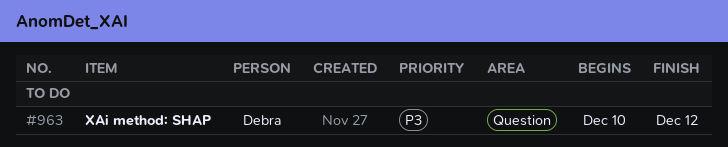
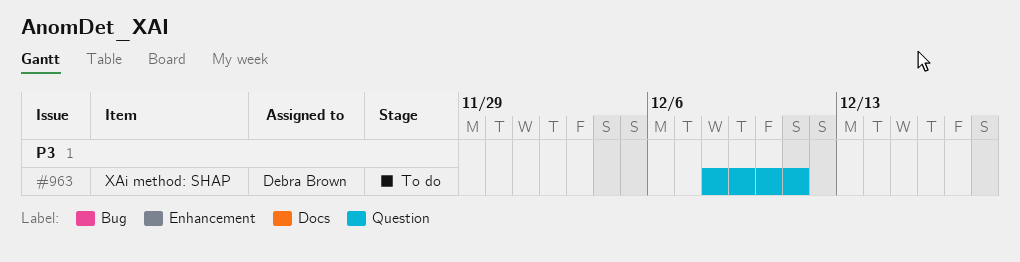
#963, start: Dec 10 -> Dec 8
#963, due: Dec 12 -> Dec 11

